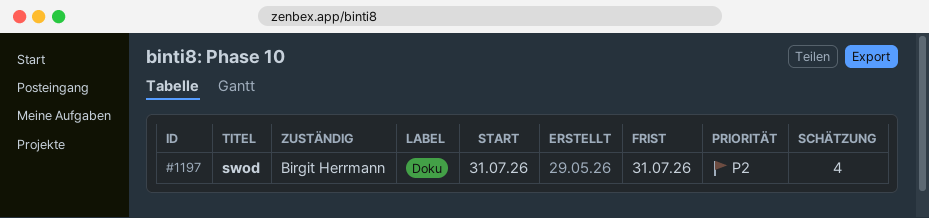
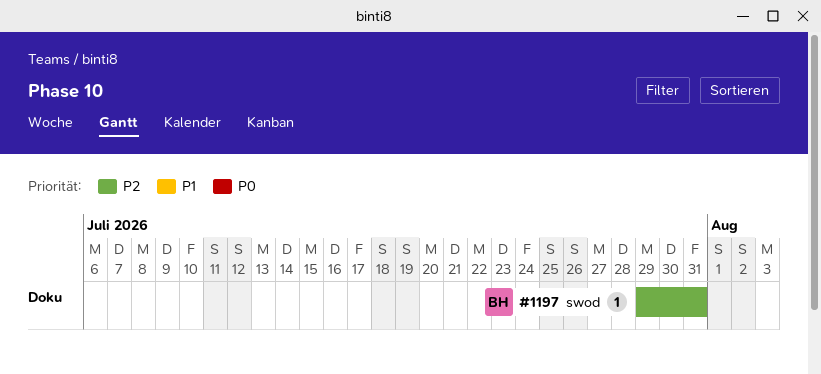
#1197, estimate: 4 -> 1
#1197, start: Jul 31 -> Jul 29

